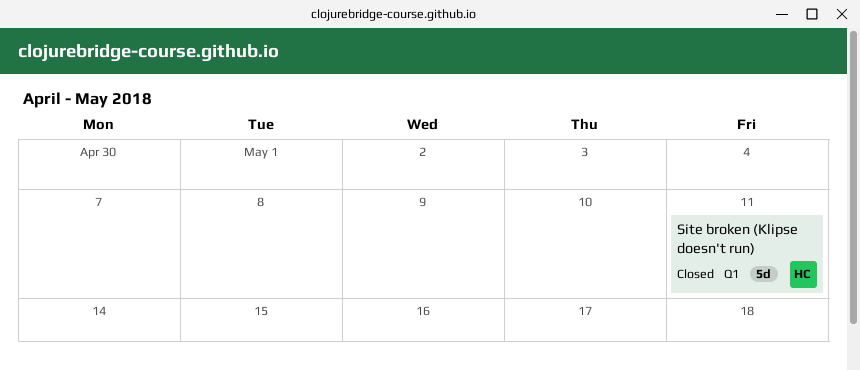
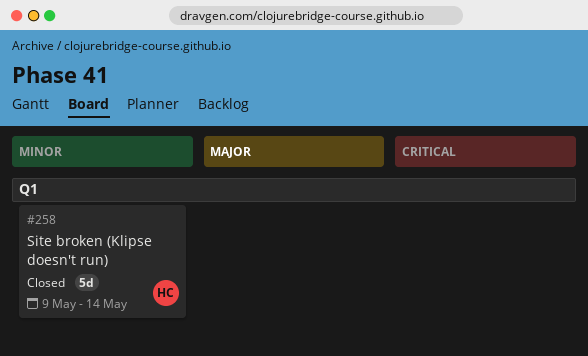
Site broken (Klipse doesn't run), due: May 11 -> May 14

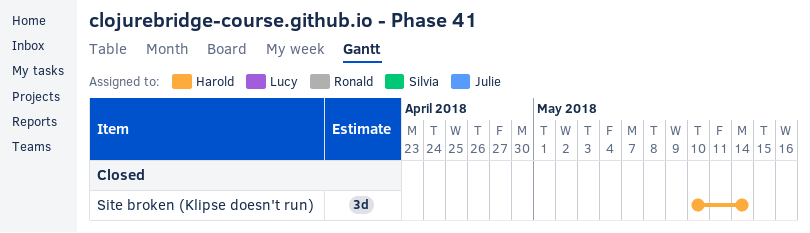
Site broken (Klipse doesn't run), estimate: 5d -> 3d
Site broken (Klipse doesn't run), start: May 9 -> May 10

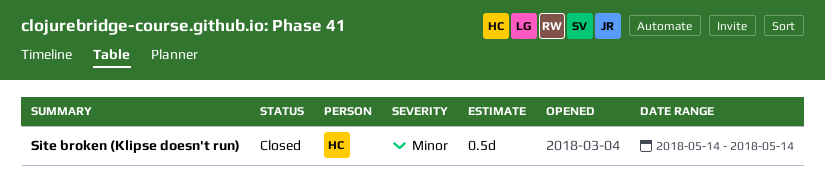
Site broken (Klipse doesn't run), estimate: 3d -> 0.5d
Site broken (Klipse doesn't run), start: May 10 -> May 14

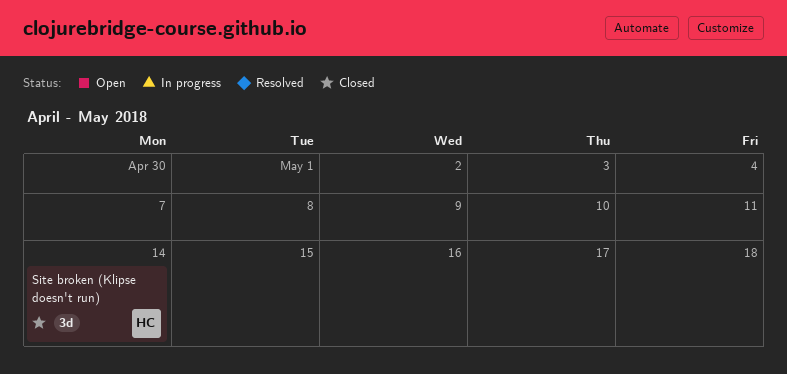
Site broken (Klipse doesn't run), estimate: 0.5d -> 3d

